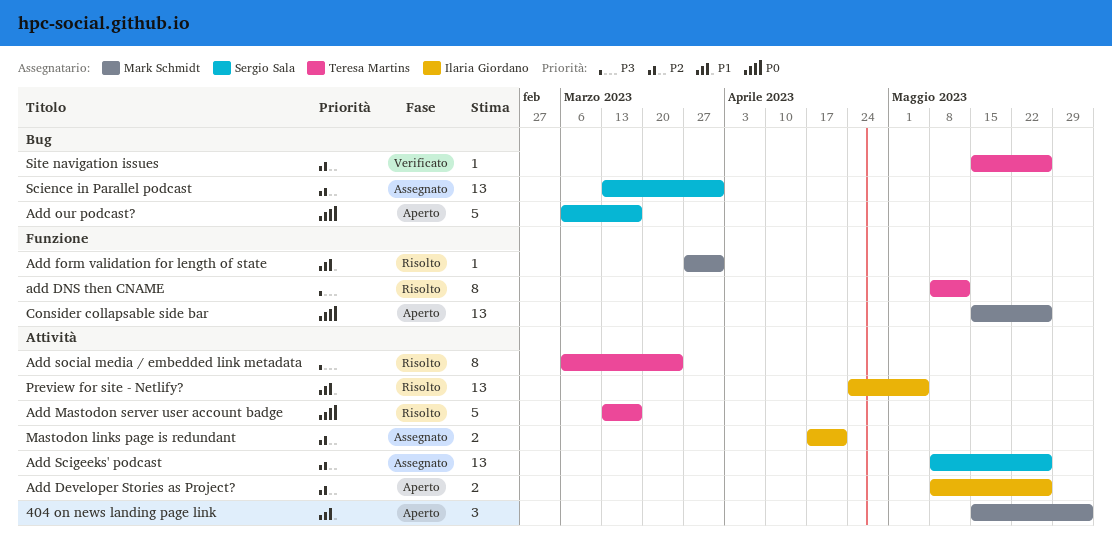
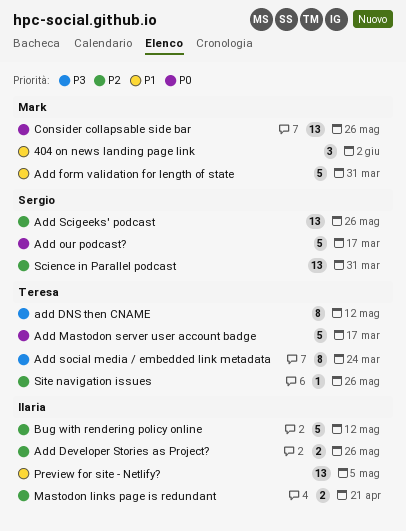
Add form validation for length of state, estimate: 1 -> 5
Bug with rendering policy online: none -> present

